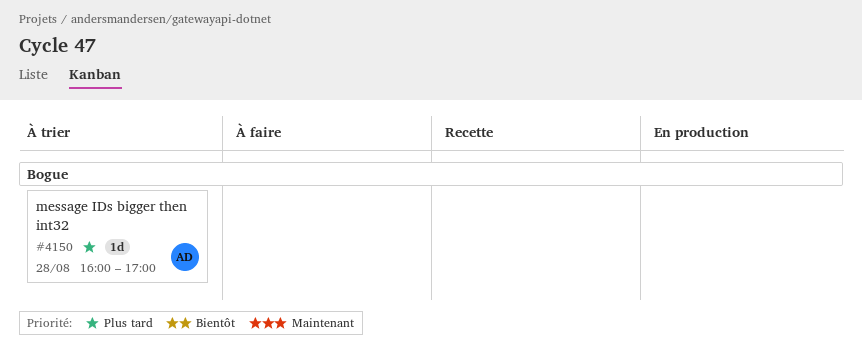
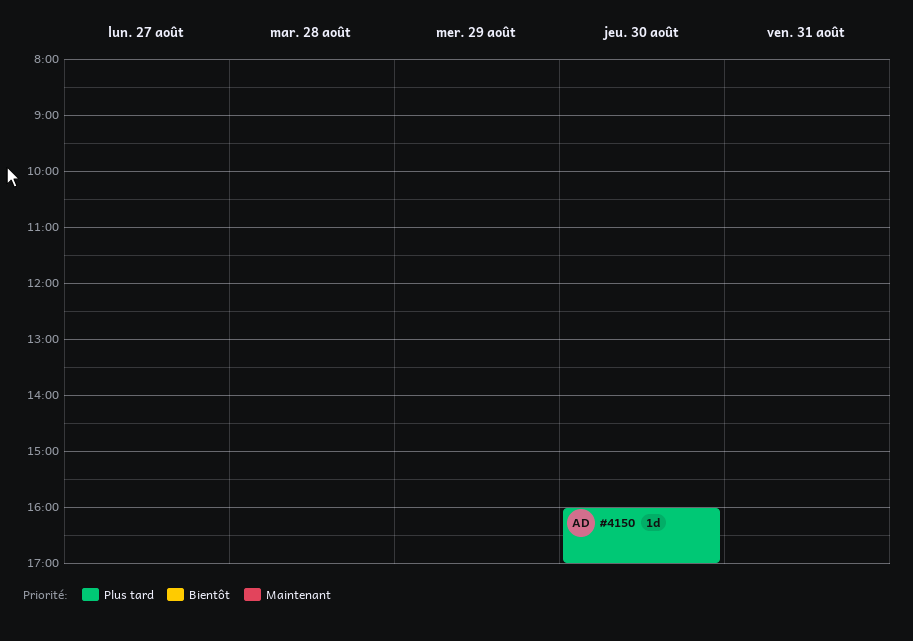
#4150, day: Aug 28 -> Aug 30

